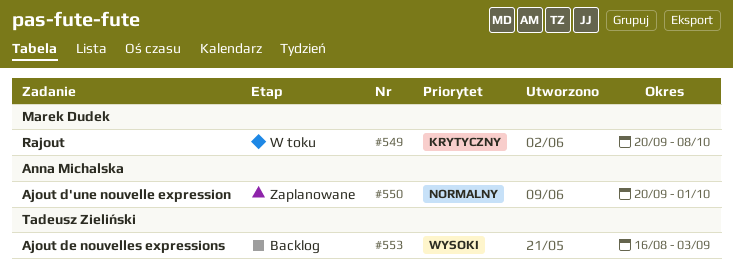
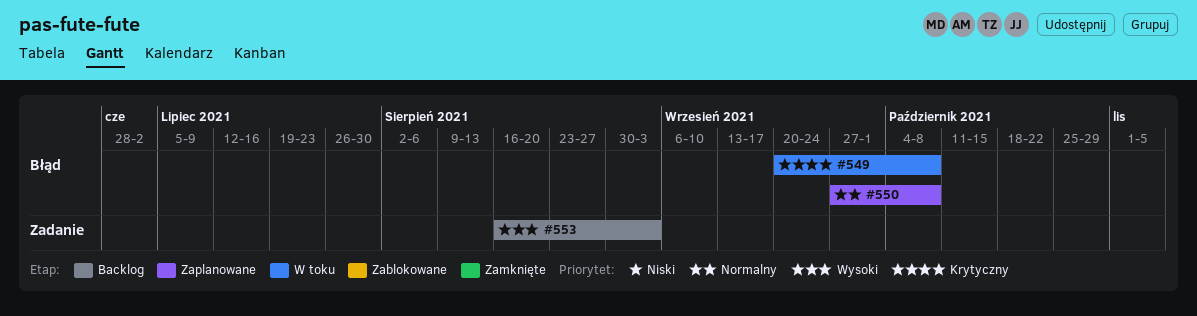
#550, start: Sep 20 -> Sep 27
#550, due: Oct 1 -> Oct 8

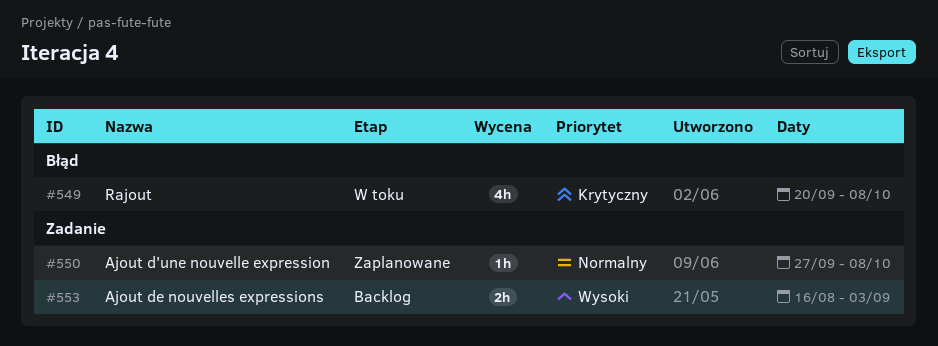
#550, label: Błąd -> Zadanie

